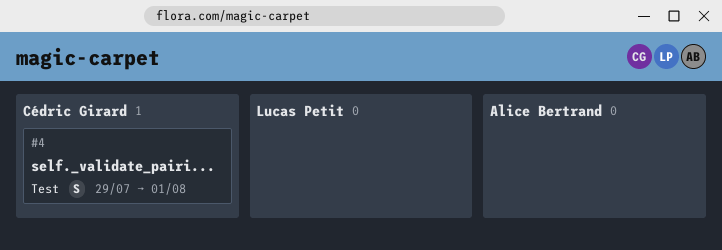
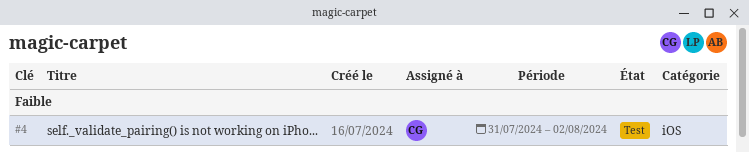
#4, start: Jul 29 -> Jul 31
#4, due: Aug 1 -> Aug 2

